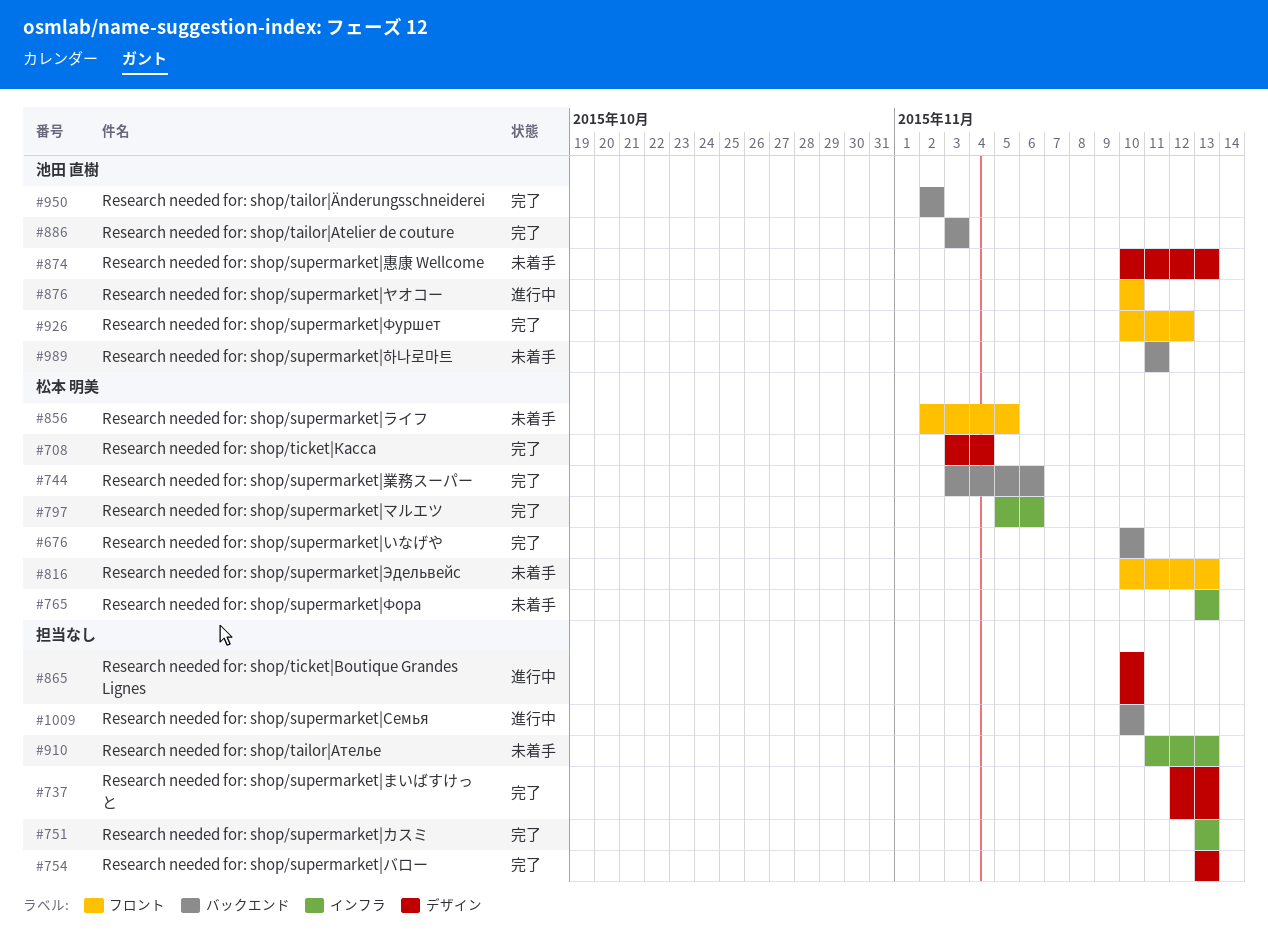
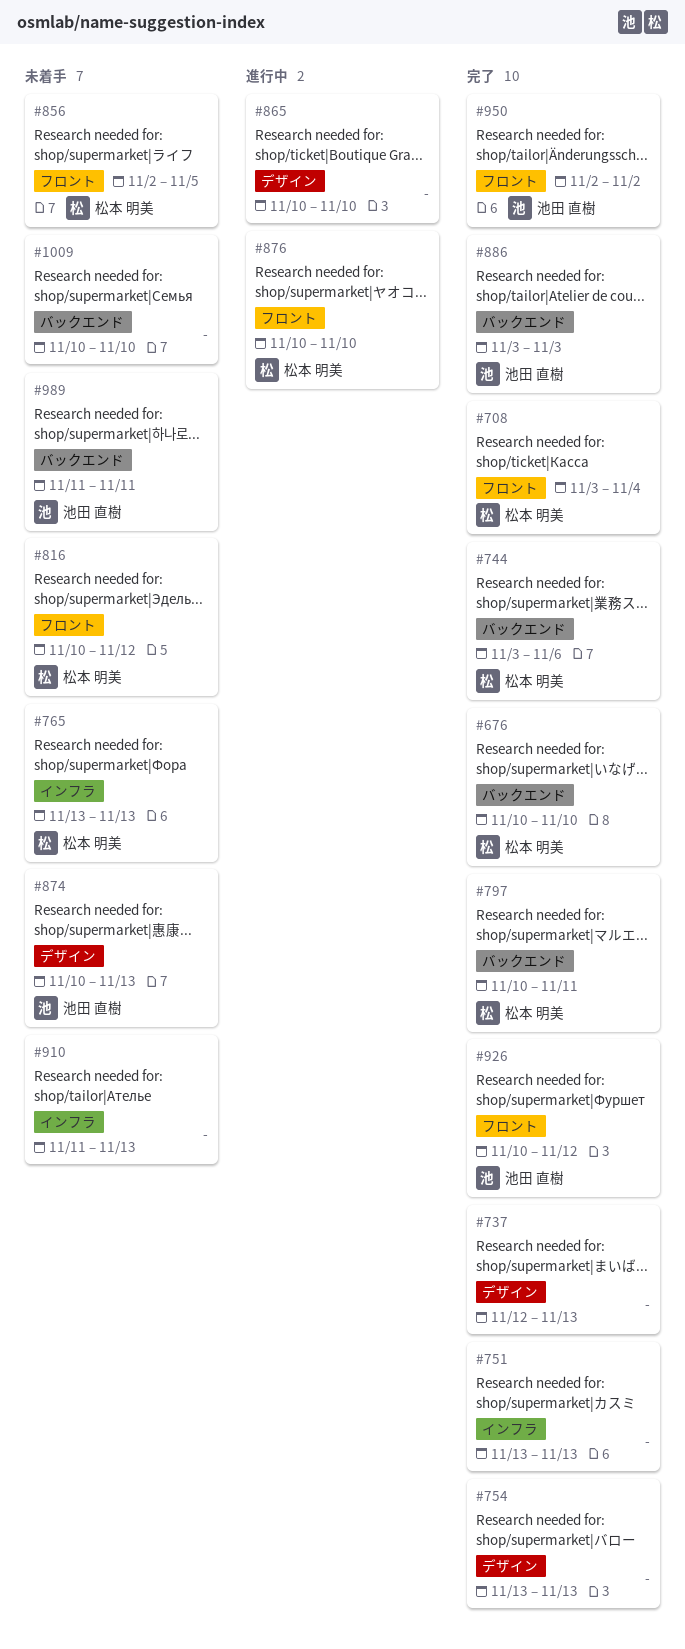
#708, label: デザイン -> フロント
#797, label: インフラ -> バックエンド
#797, start: Nov 5 -> Nov 10
#797, due: Nov 6 -> Nov 11
#816, due: Nov 13 -> Nov 12
#876, owner: 池田 直樹 -> 松本 明美
#950, label: バックエンド -> フロント
#1009, status: 進行中 -> 未着手

